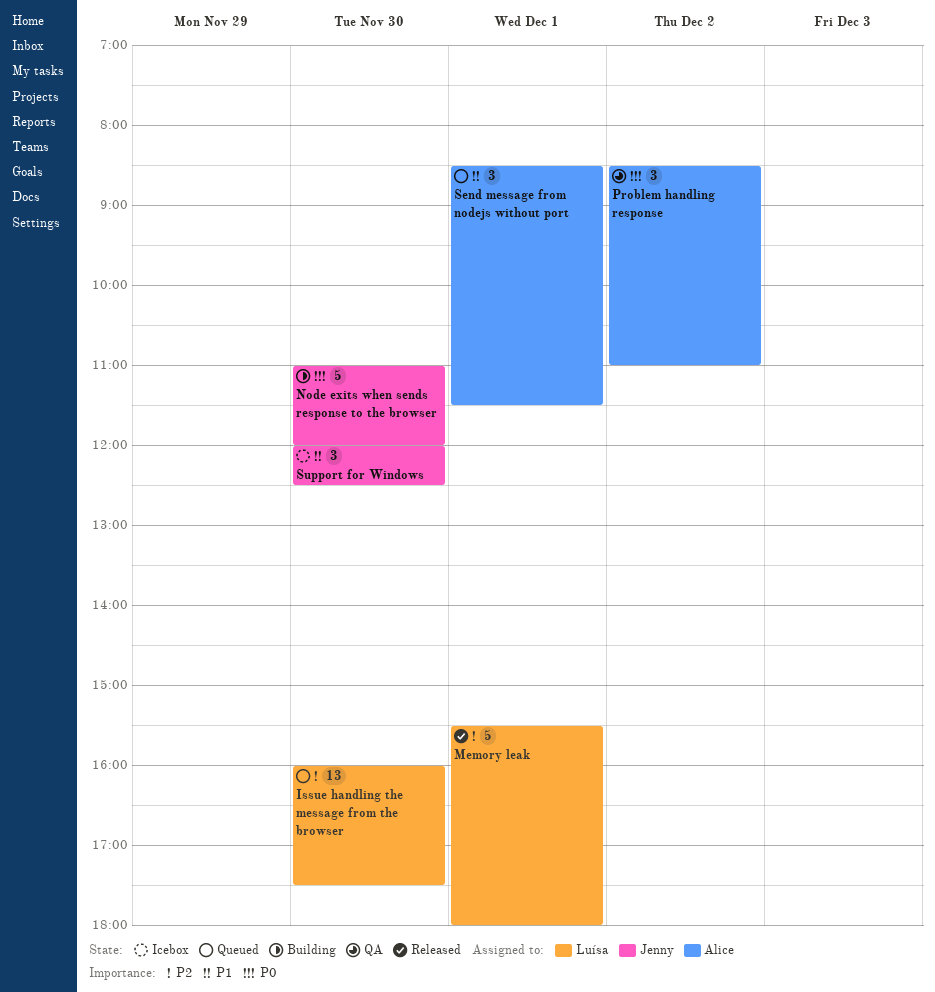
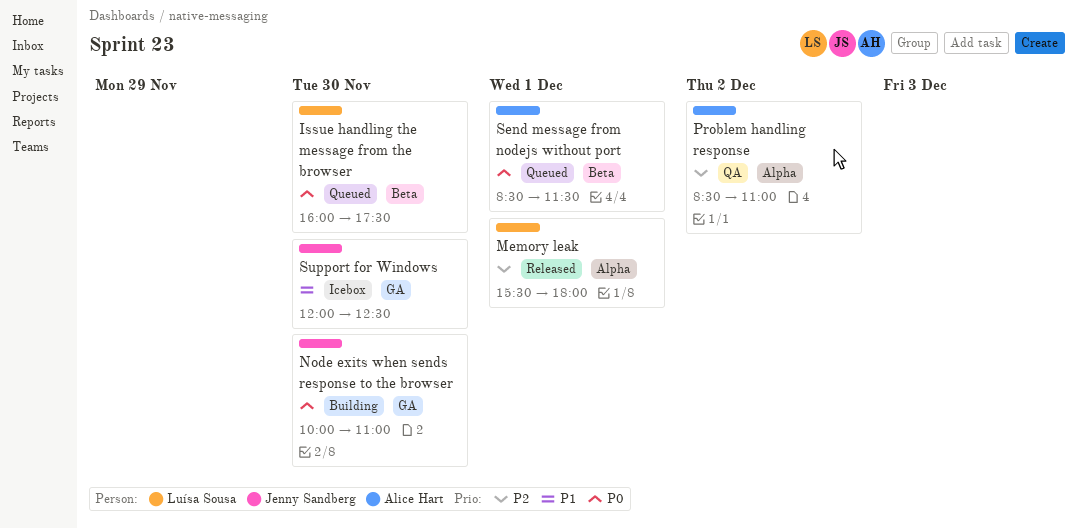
Issue handling the message from the browser, priority: P2 -> P0
Node exits when sends response to the browser, begins: 11:00 -> 10:00
Node exits when sends response to the browser, ends: 12:00 -> 11:00
Problem handling response, priority: P0 -> P2
Send message from nodejs without port, priority: P1 -> P0

